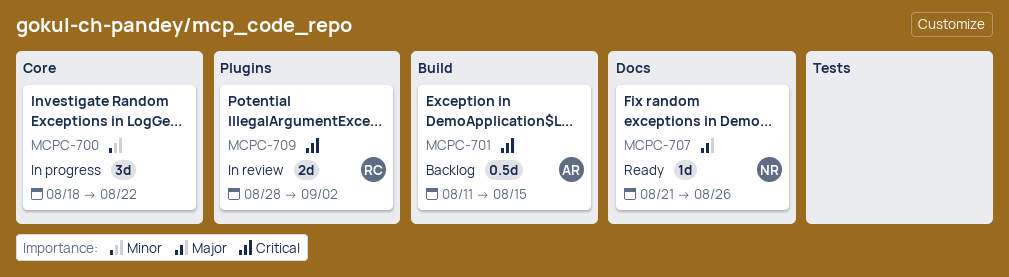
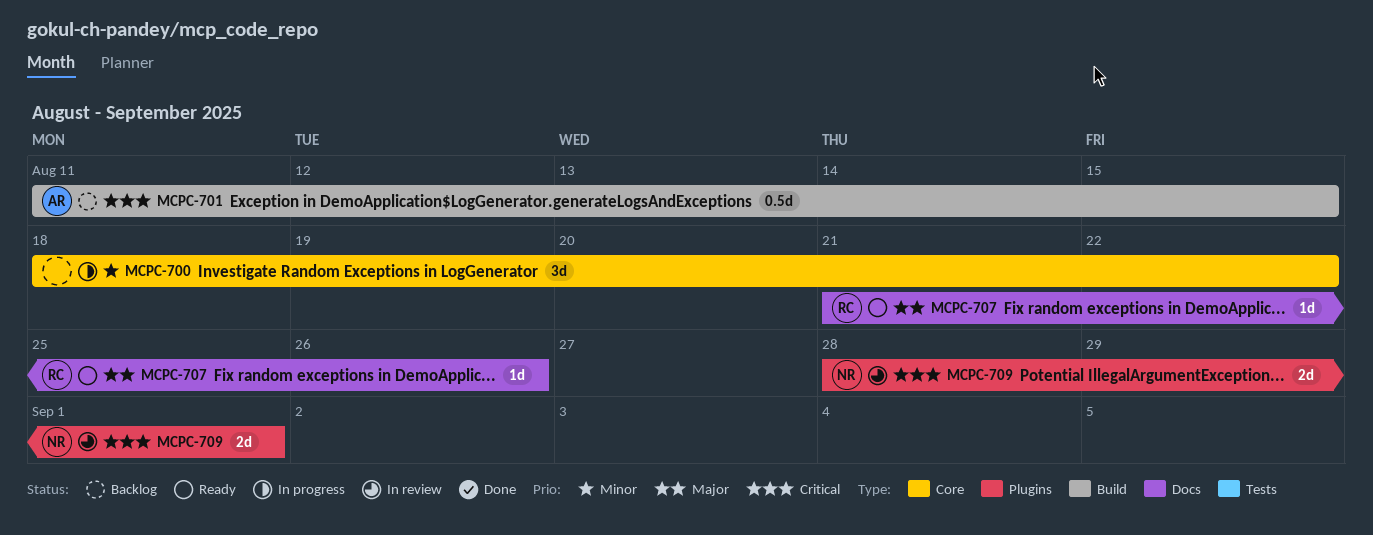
MCPC-707, owner: NR -> RC
MCPC-709, owner: RC -> NR
MCPC-709, due: Sep 2 -> Sep 1

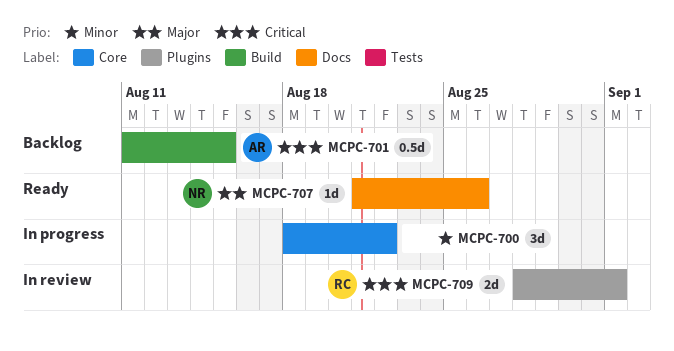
MCPC-707, owner: RC -> NR
MCPC-709, owner: NR -> RC

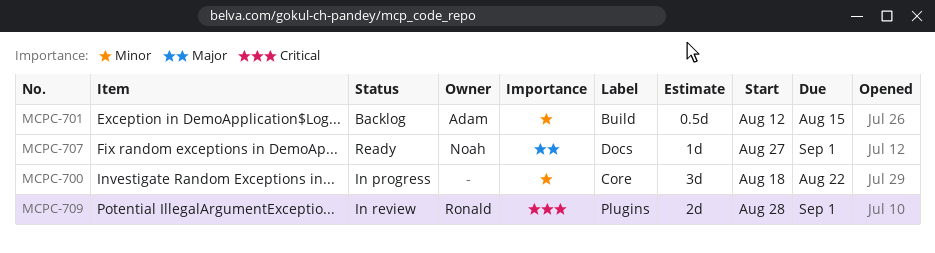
MCPC-701, priority: Critical -> Minor
MCPC-701, start: Aug 11 -> Aug 12
MCPC-707, start: Aug 21 -> Aug 27
MCPC-707, due: Aug 26 -> Sep 1

